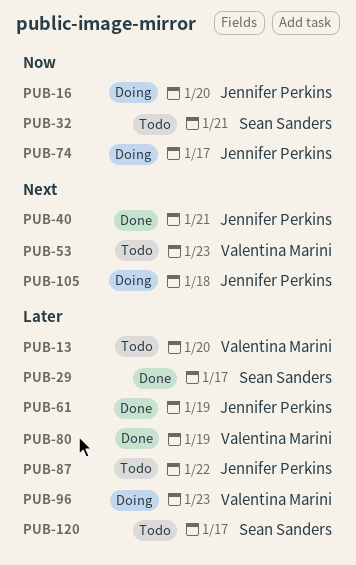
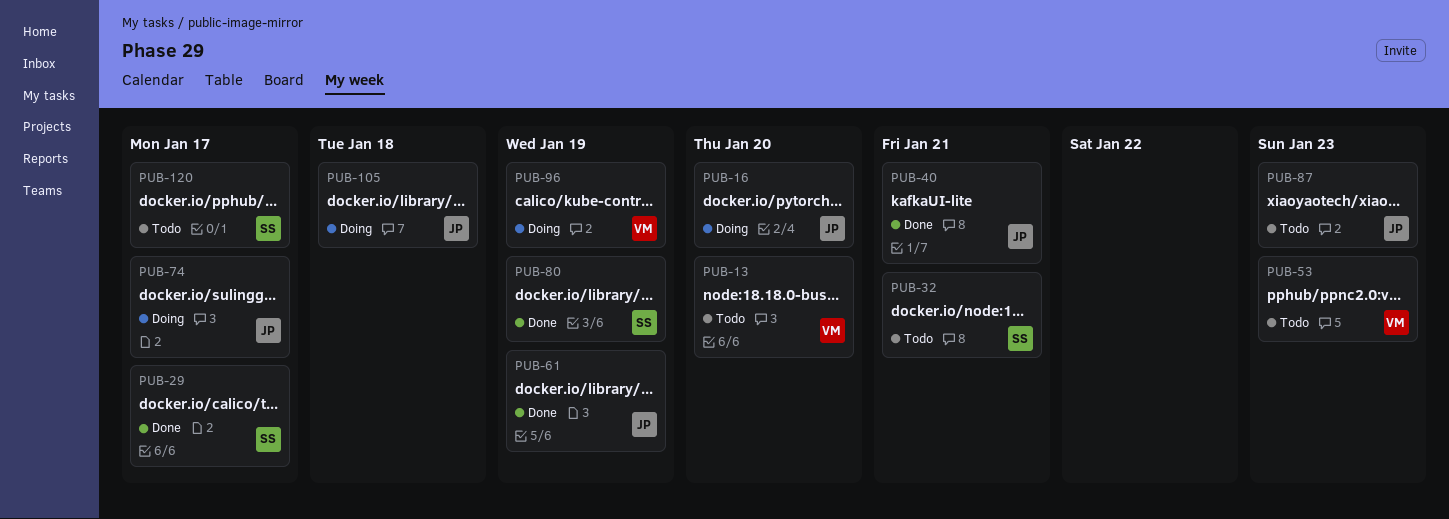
PUB-80, owner: Valentina Marini -> Sean Sanders
PUB-87, due: Jan 22 -> Jan 23
PUB-96, due: Jan 23 -> Jan 19

